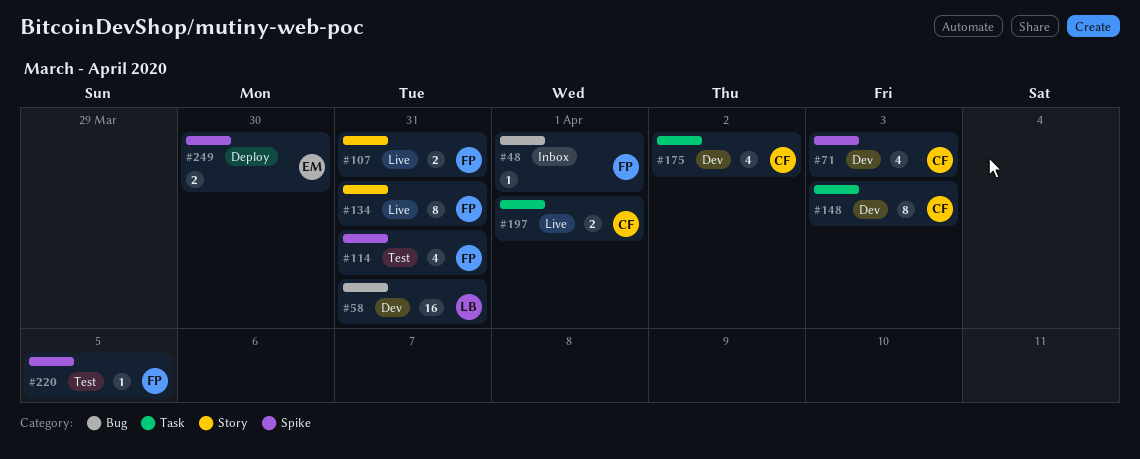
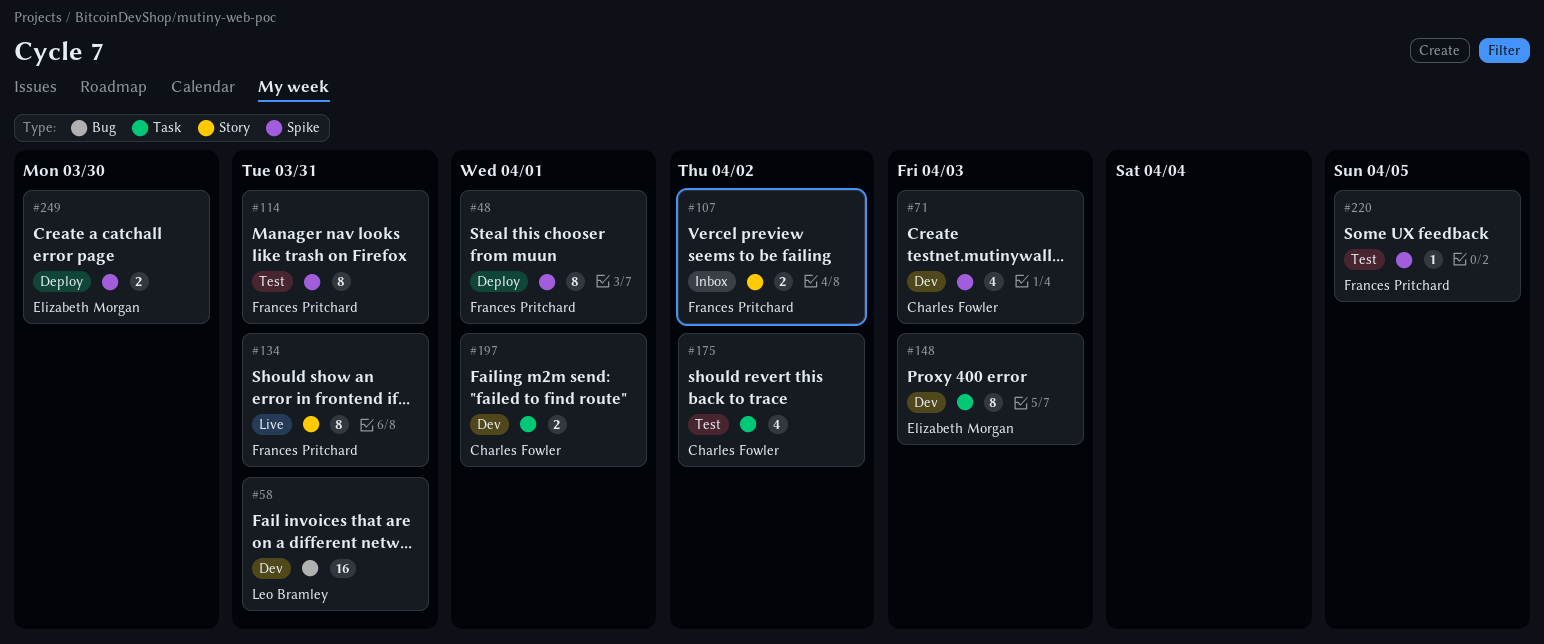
#48, status: Inbox -> Deploy
#48, label: Bug -> Spike
#48, estimate: 1 -> 8
#107, status: Live -> Inbox
#107, due: Mar 31 -> Apr 2
#114, estimate: 4 -> 8
#148, owner: Charles Fowler -> Elizabeth Morgan
#175, status: Dev -> Test
#197, status: Live -> Dev

